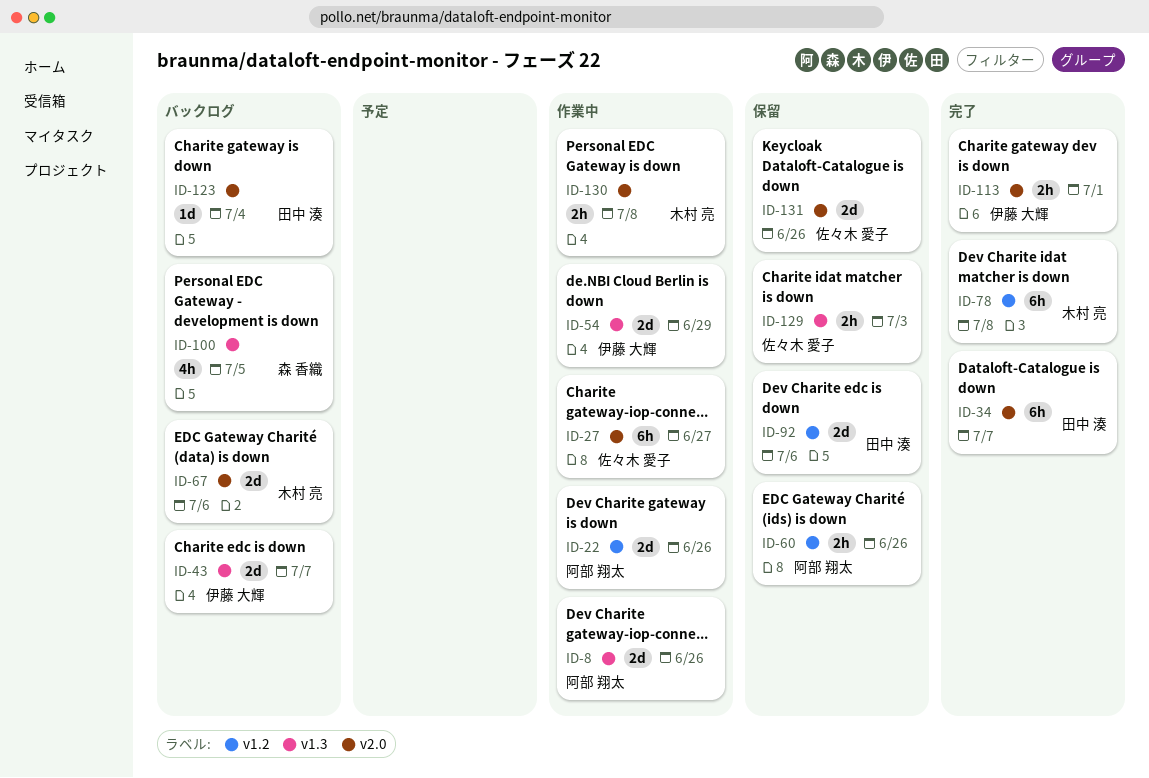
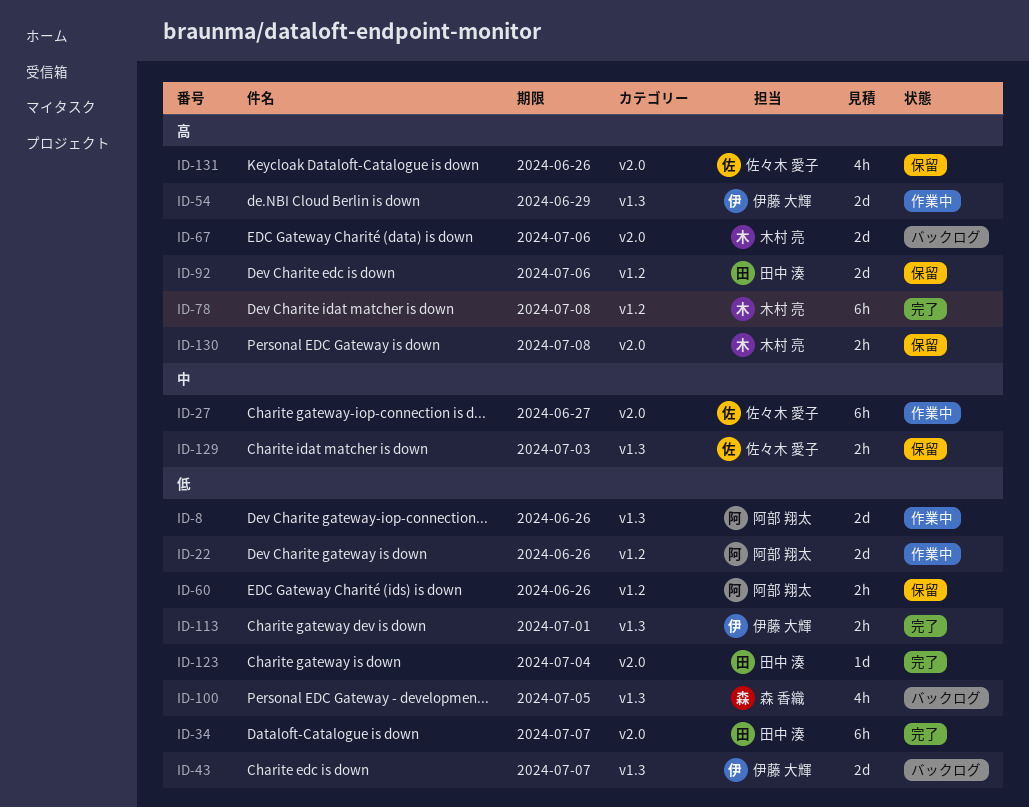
ID-113, label: v2.0 -> v1.3
ID-123, status: バックログ -> 完了
ID-130, status: 作業中 -> 保留
ID-131, estimate: 2d -> 4h

